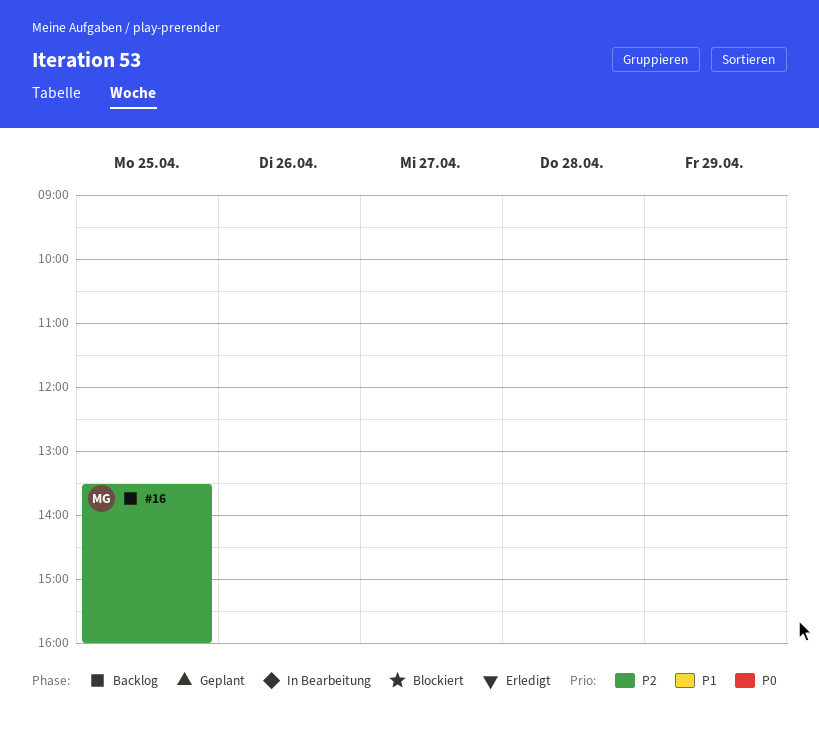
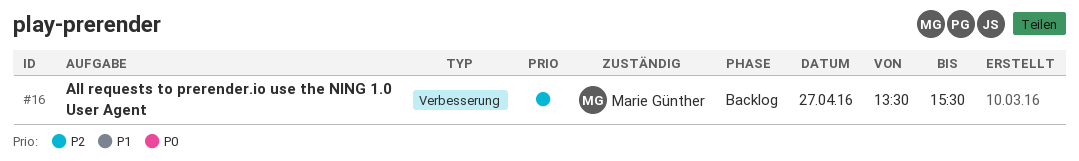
#16, day: Apr 25 -> Apr 27
#16, ends: 16:00 -> 15:30

